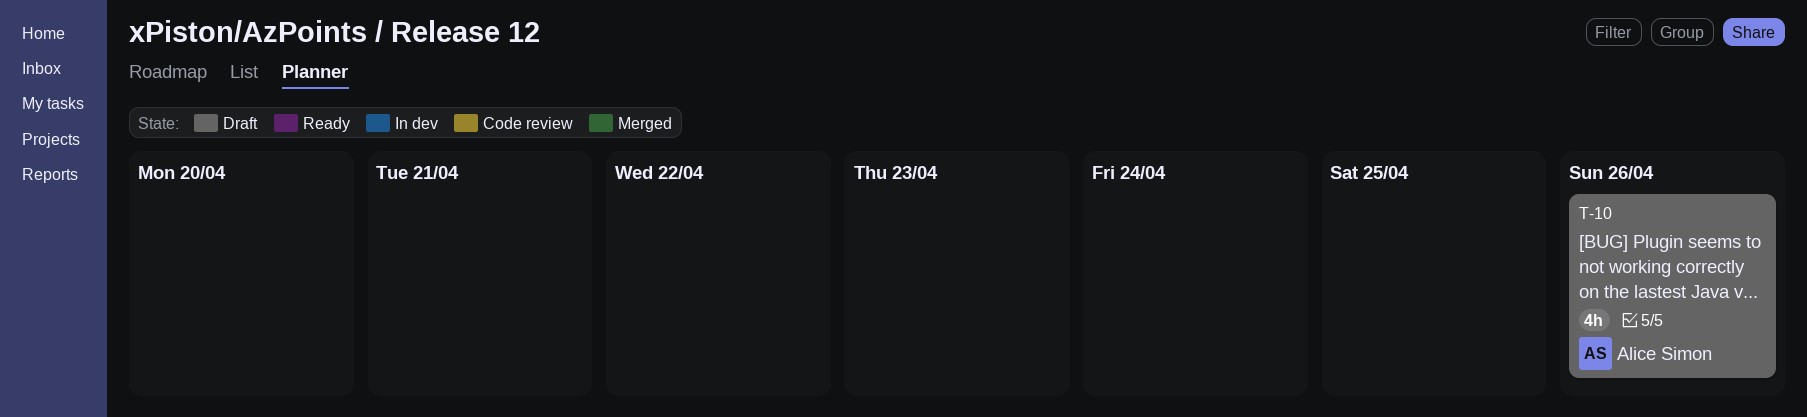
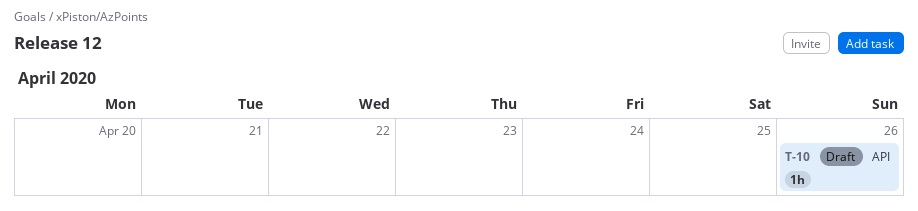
T-10, estimate: 4h -> 1h

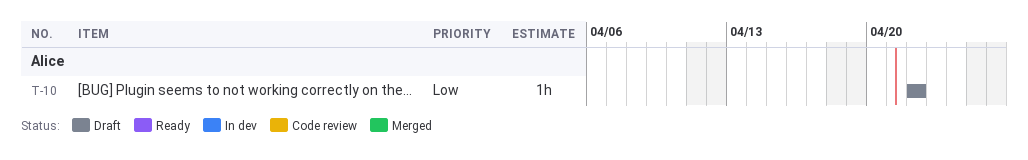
T-10, due: Apr 26 -> Apr 22

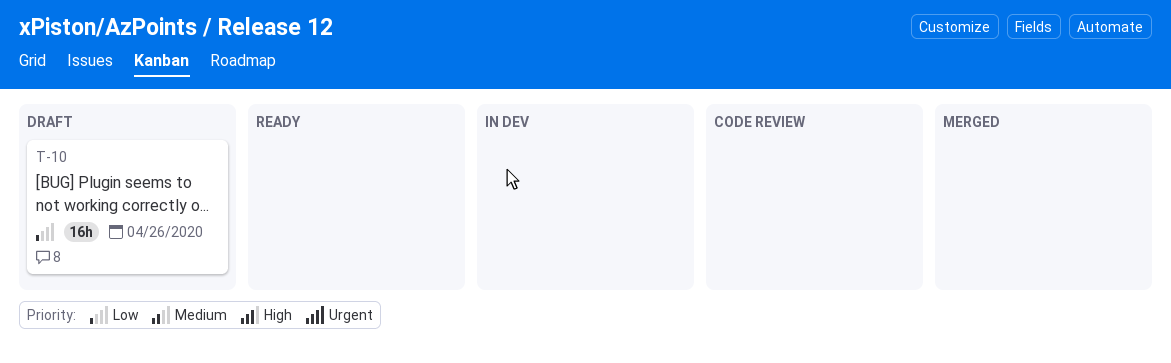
T-10, estimate: 1h -> 16h
T-10, due: Apr 22 -> Apr 26

